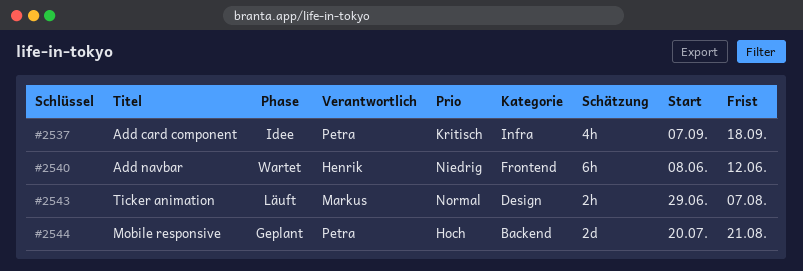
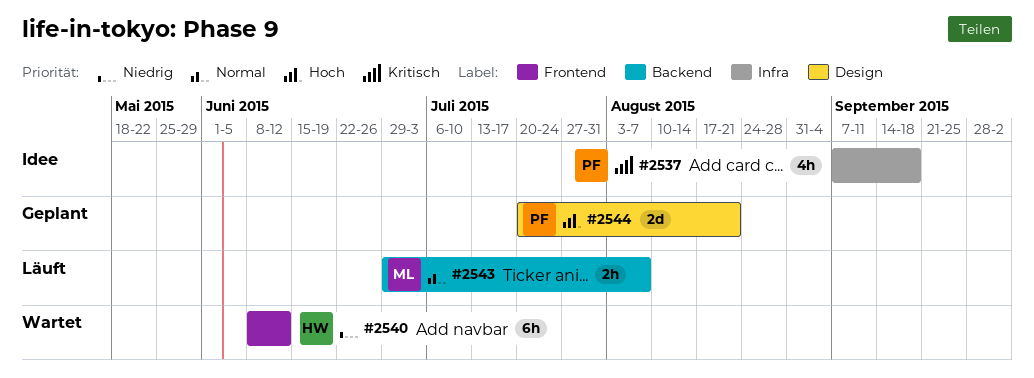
#2543, label: Design -> Backend
#2544, label: Backend -> Design

